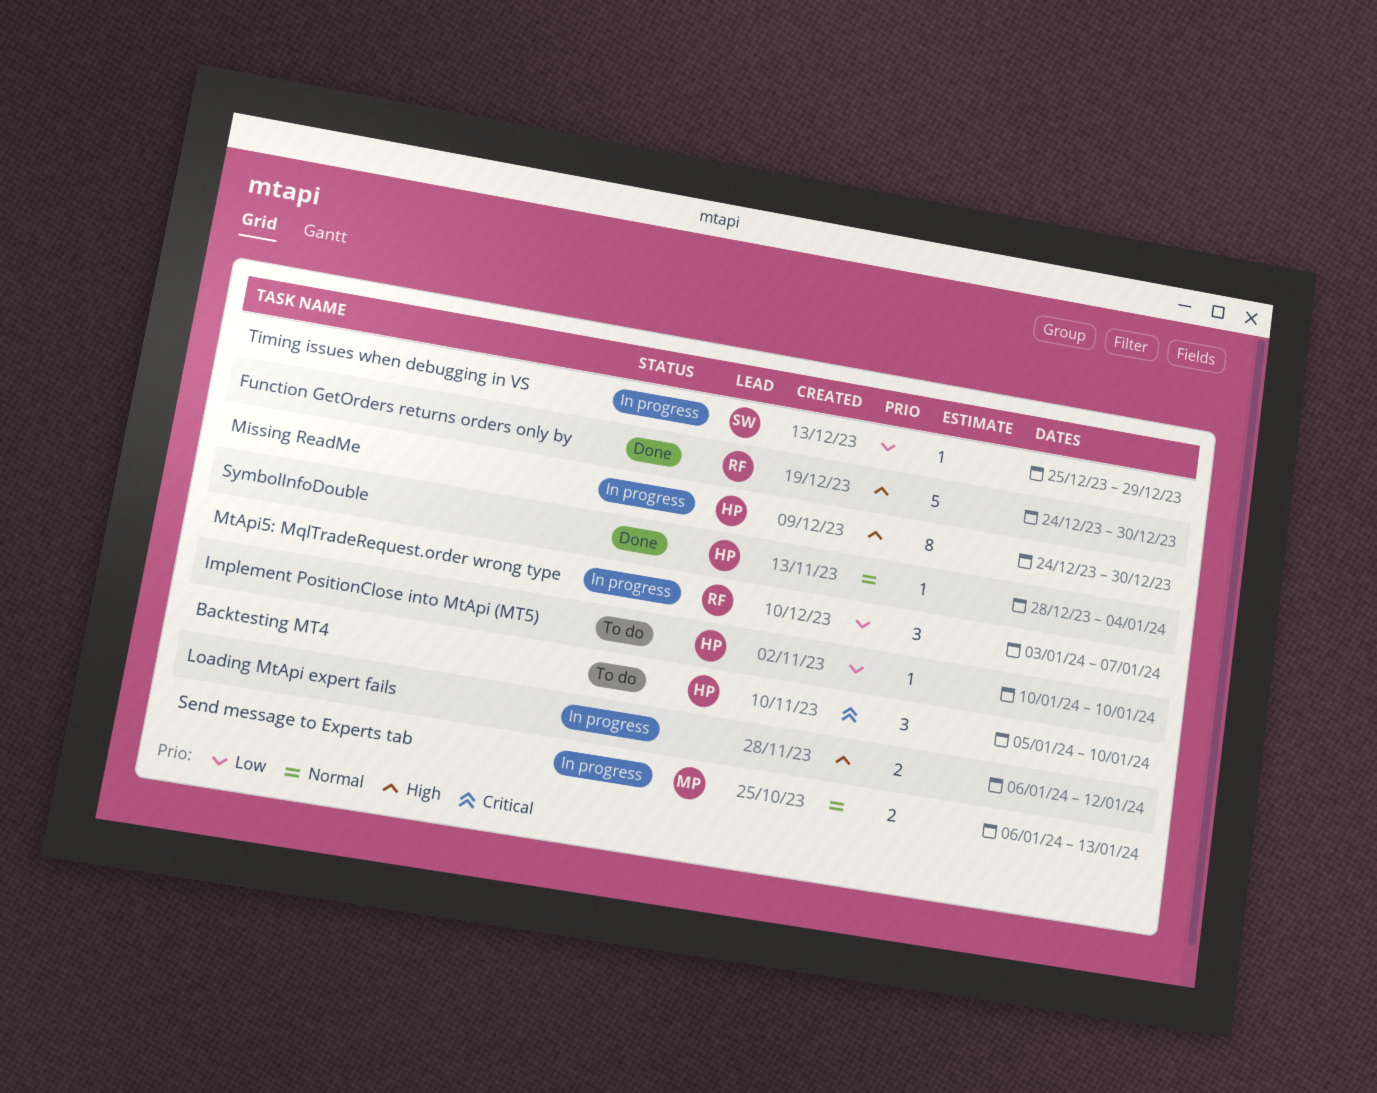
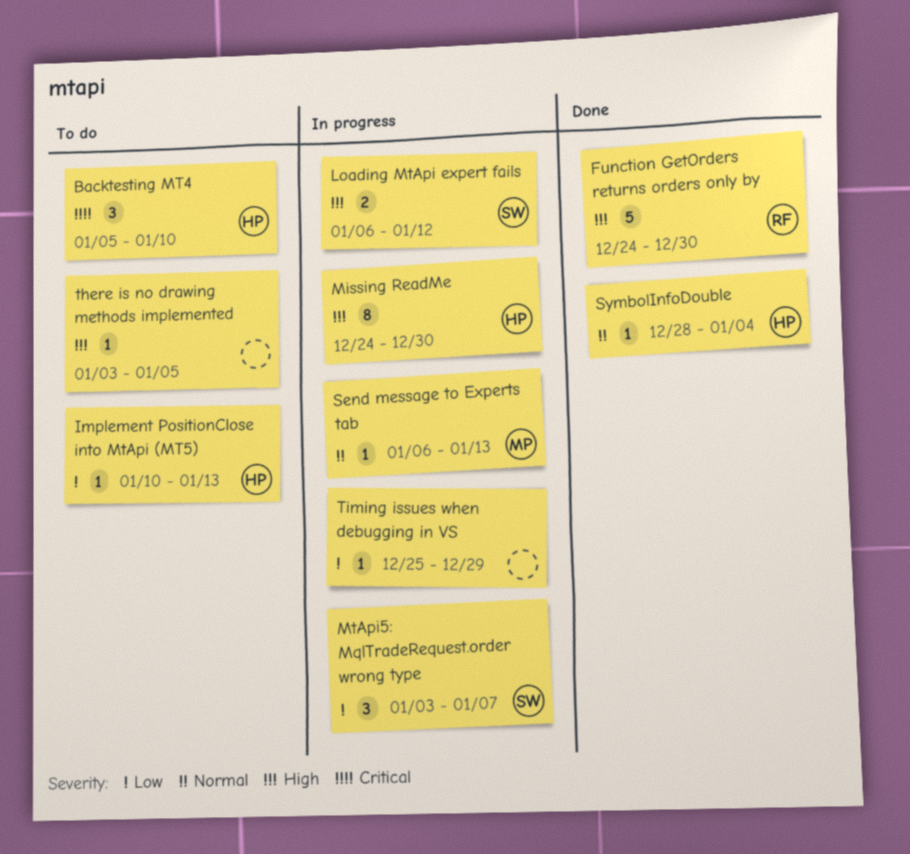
Implement PositionClose into MtApi (MT5), due: Jan 10 -> Jan 13
Loading MtApi expert fails, owner: none -> SW
MtApi5: MqlTradeRequest.order wrong type, owner: RF -> SW
Send message to Experts tab, estimate: 2 -> 1
there is no drawing methods implemented: none -> present
Timing issues when debugging in VS, owner: SW -> none

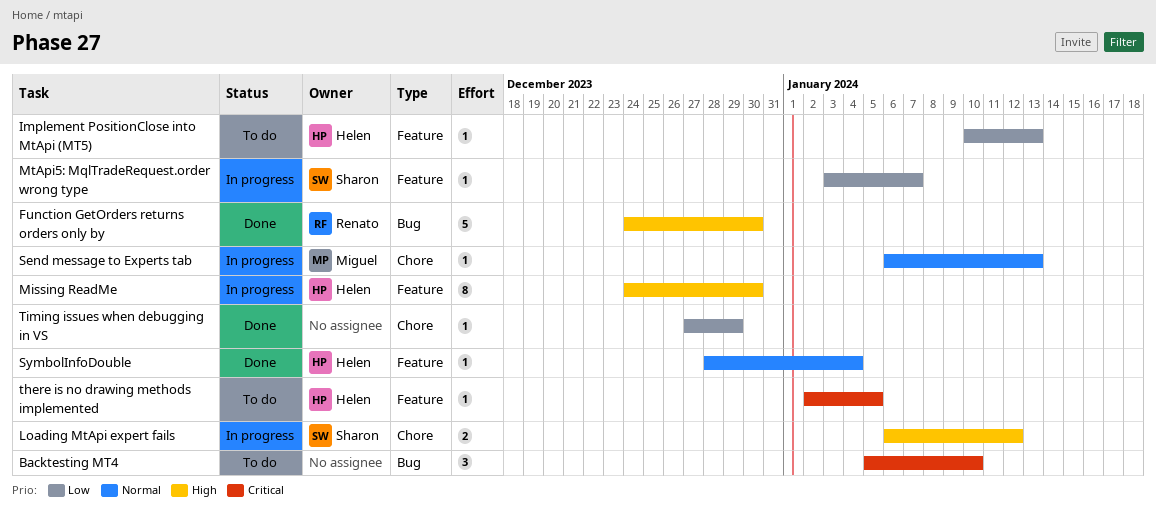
Backtesting MT4, owner: Helen -> none
MtApi5: MqlTradeRequest.order wrong type, estimate: 3 -> 1
there is no drawing methods implemented, owner: none -> Helen
there is no drawing methods implemented, priority: High -> Critical
there is no drawing methods implemented, start: Jan 3 -> Jan 2
Timing issues when debugging in VS, status: In progress -> Done
Timing issues when debugging in VS, start: Dec 25 -> Dec 27

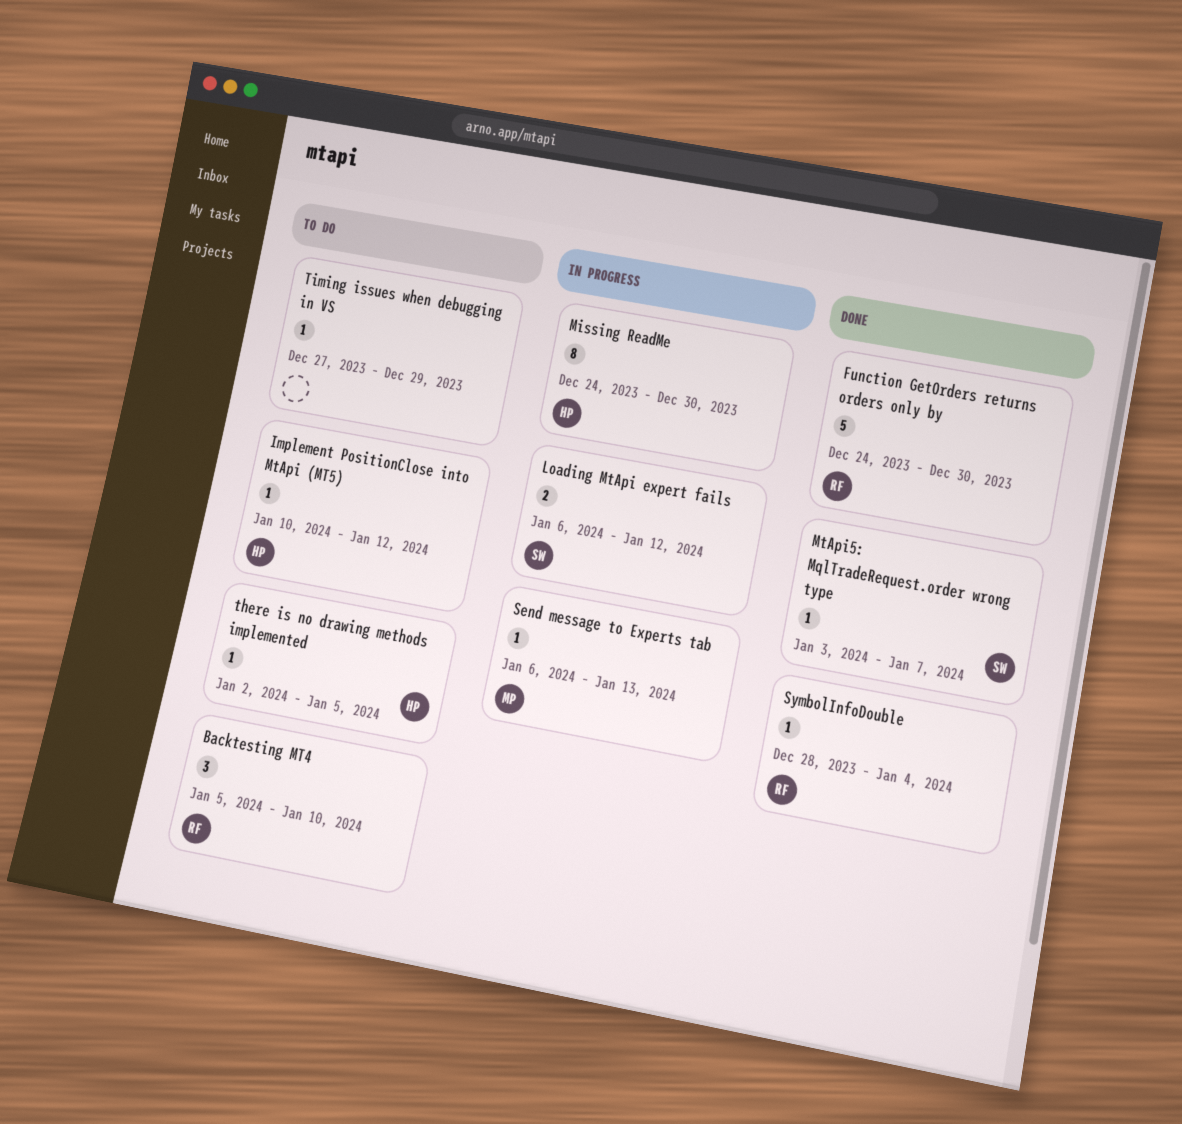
Backtesting MT4, owner: none -> Renato
Implement PositionClose into MtApi (MT5), due: Jan 13 -> Jan 12
MtApi5: MqlTradeRequest.order wrong type, status: In progress -> Done
SymbolInfoDouble, owner: Helen -> Renato
Timing issues when debugging in VS, status: Done -> To do

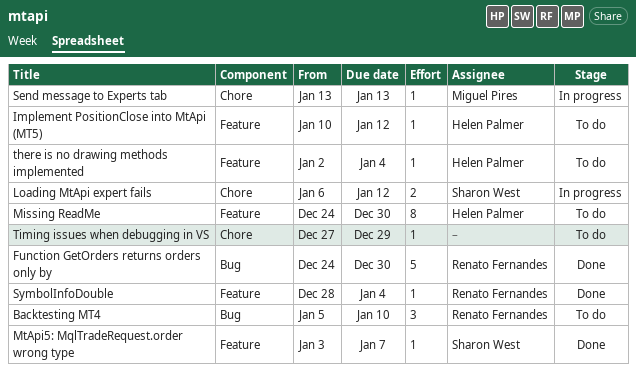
Missing ReadMe, status: In progress -> To do
Send message to Experts tab, start: Jan 6 -> Jan 13
there is no drawing methods implemented, due: Jan 5 -> Jan 4

